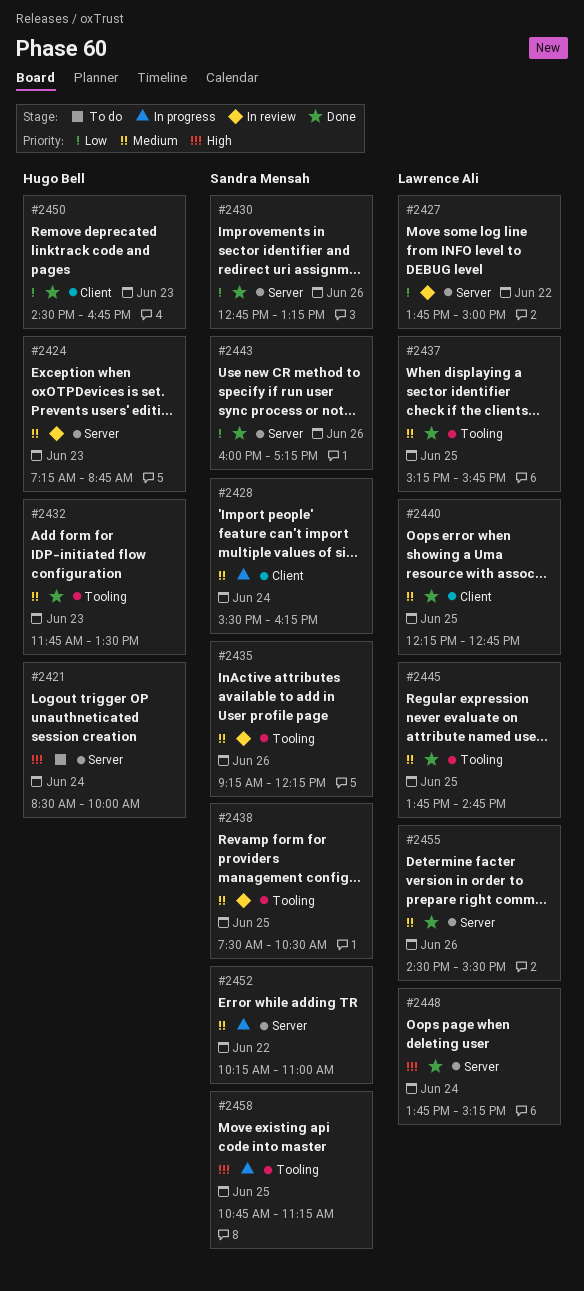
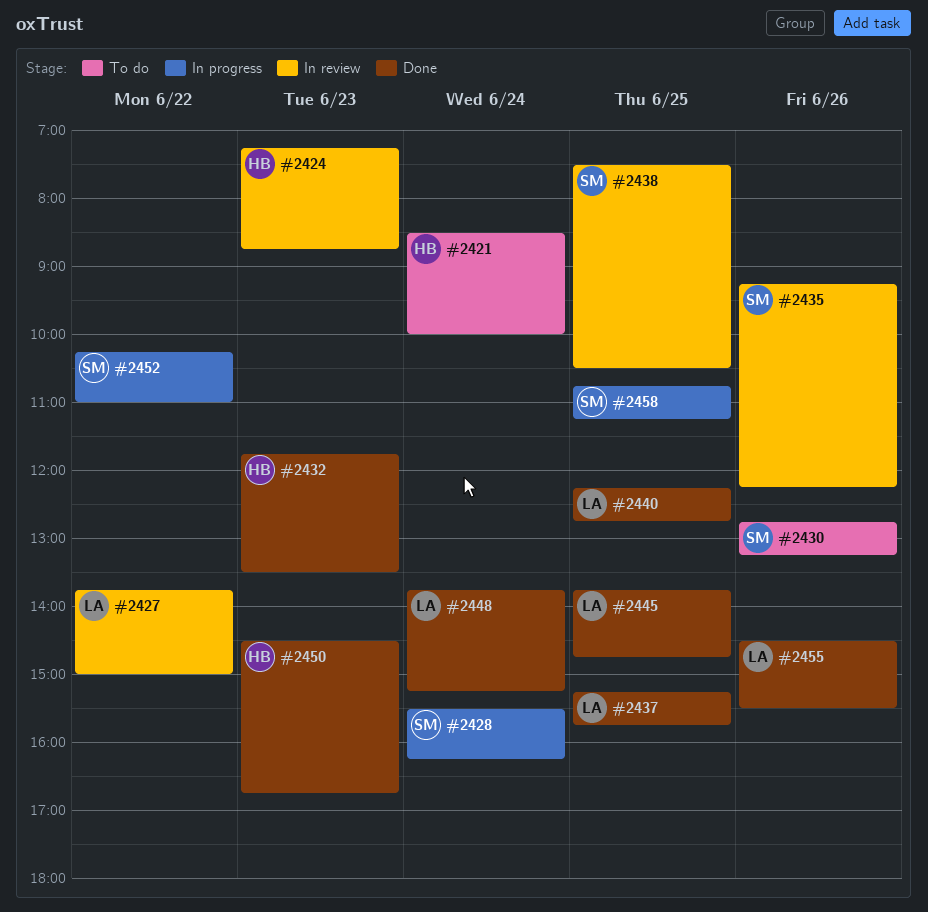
#2430, status: Done -> To do
#2443: present -> none

